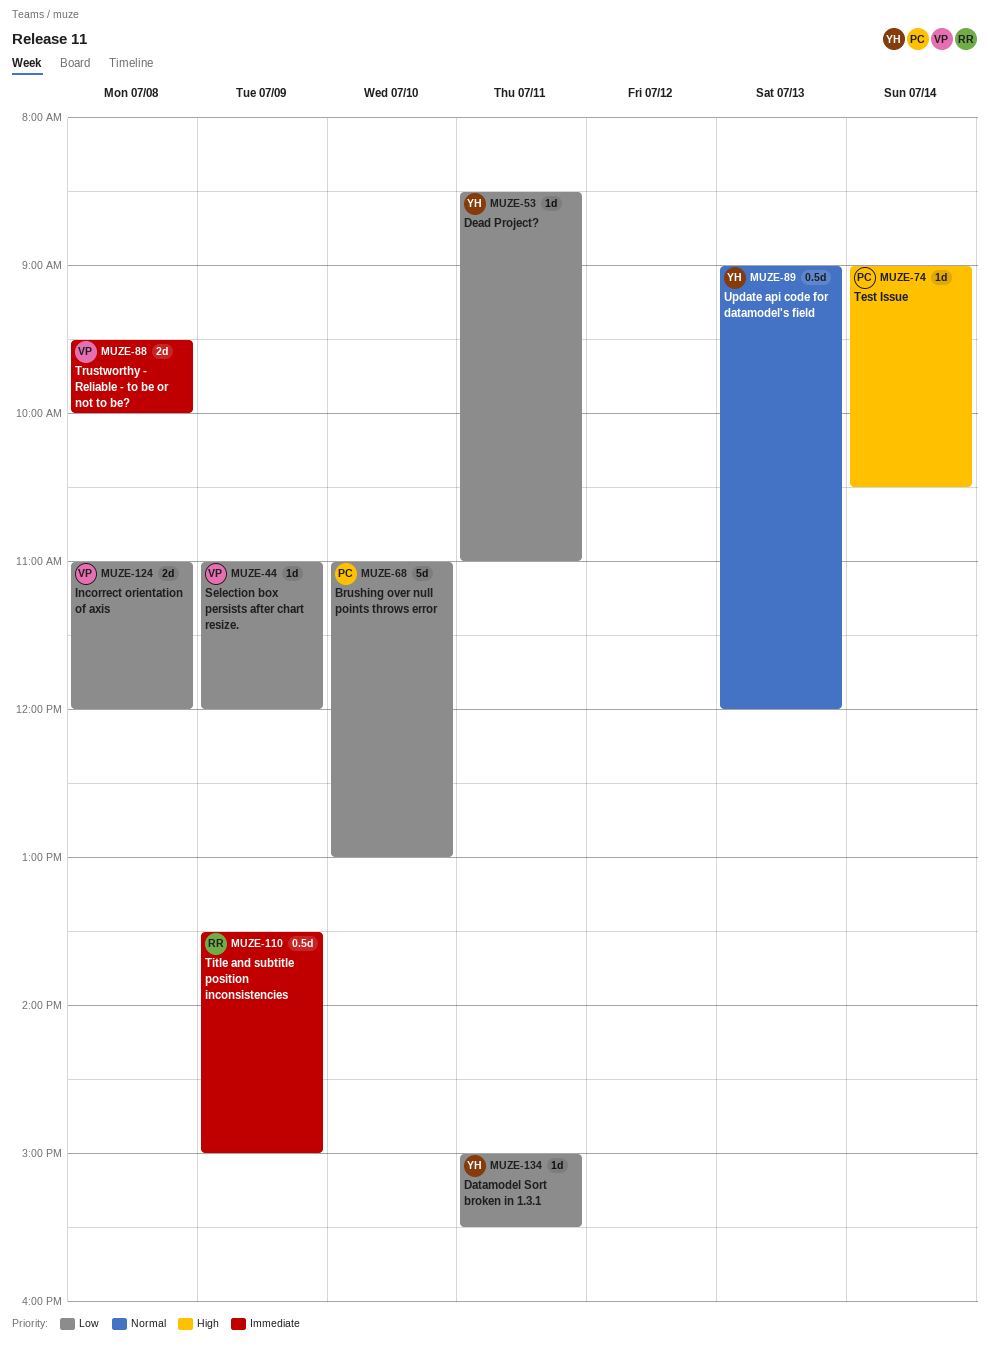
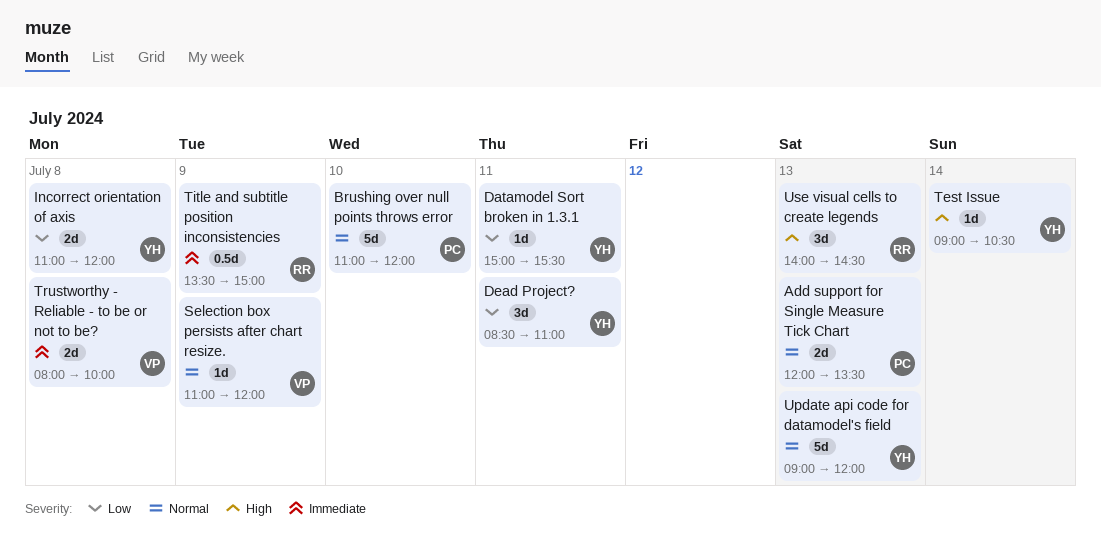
Add support for Single Measure Tick Chart: none -> present
Brushing over null points throws error, priority: Low -> Normal
Brushing over null points throws error, ends: 13:00 -> 12:00
Dead Project?, estimate: 1d -> 3d
Incorrect orientation of axis, owner: VP -> YH
Selection box persists after chart resize., priority: Low -> Normal
Test Issue, owner: PC -> YH
Trustworthy - Reliable - to be or not to be?, begins: 09:30 -> 08:00
Update api code for datamodel's field, estimate: 0.5d -> 5d
Use visual cells to create legends: none -> present

